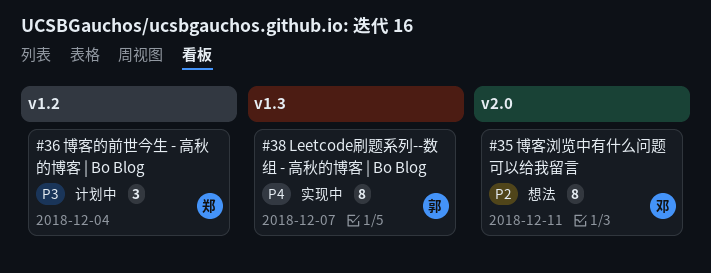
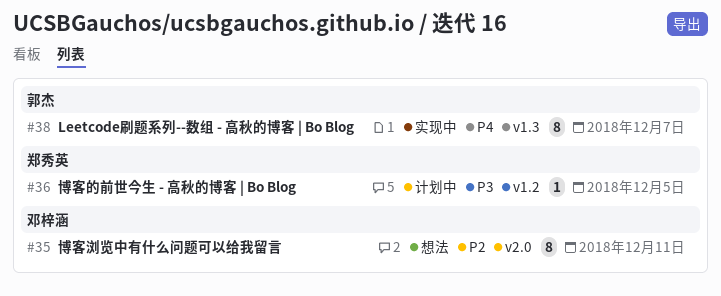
#36, estimate: 3 -> 1
#36, due: Dec 4 -> Dec 5

